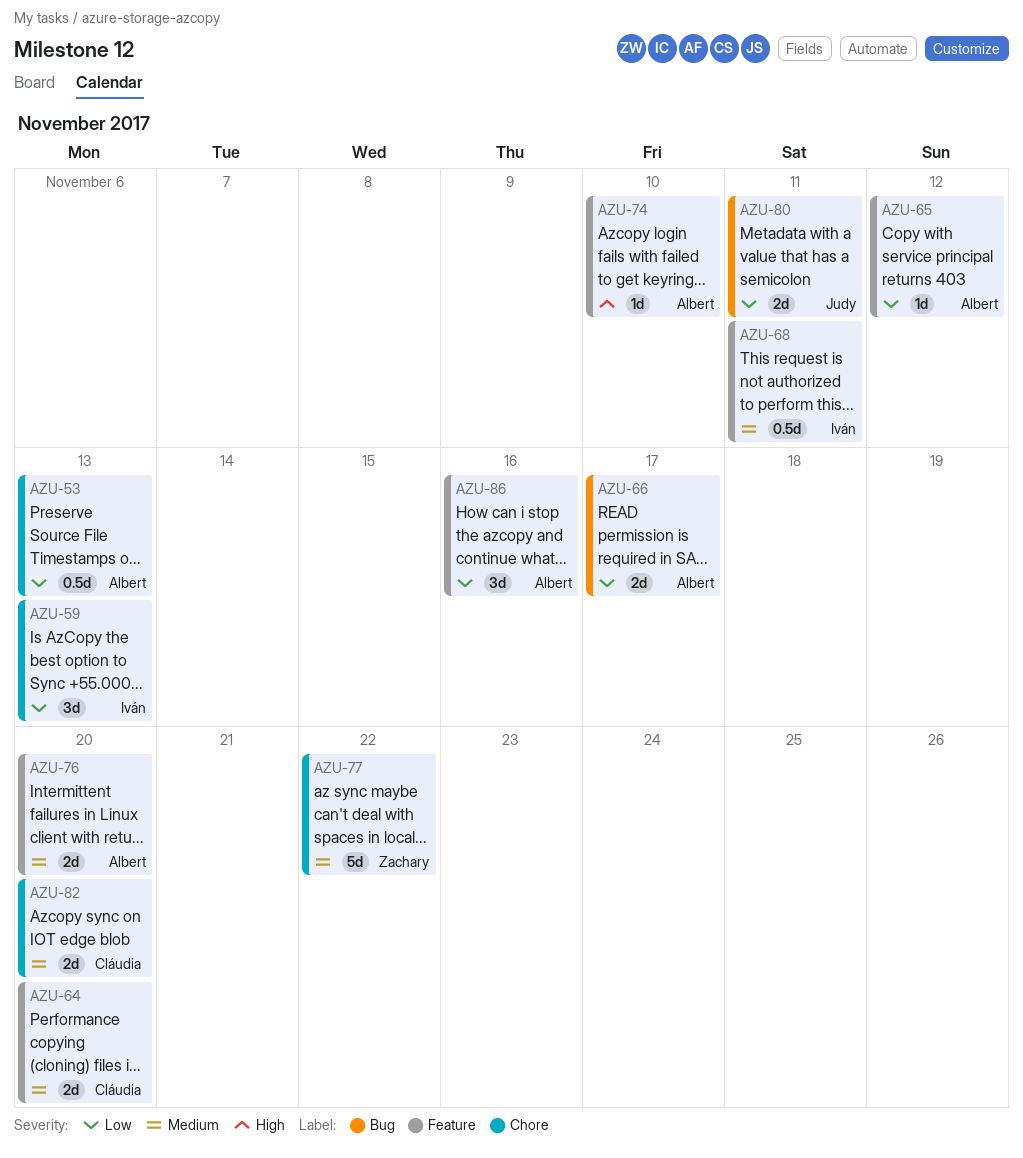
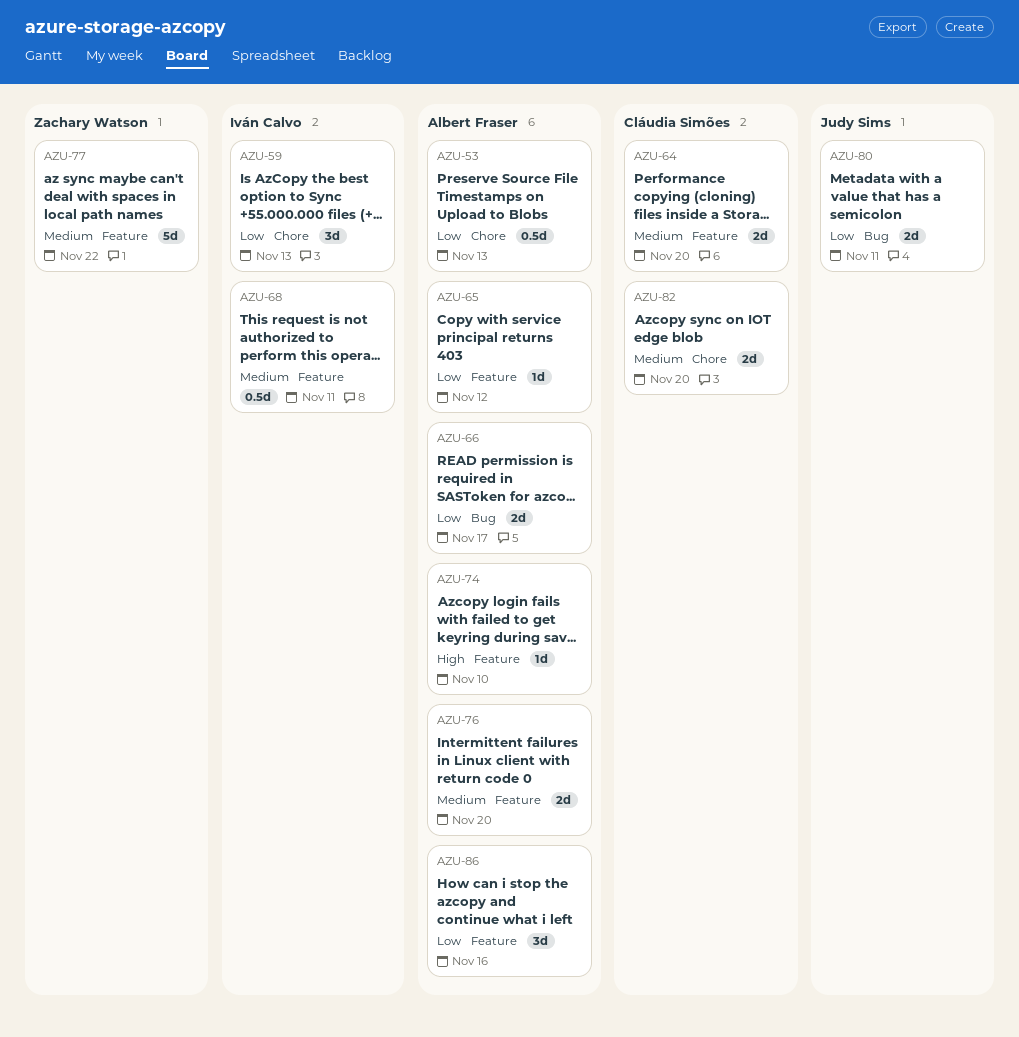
AZU-77, label: Chore -> Feature

